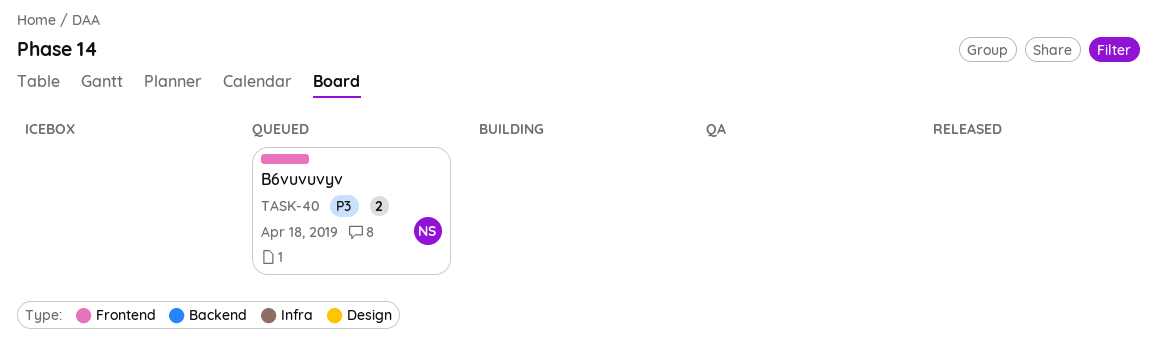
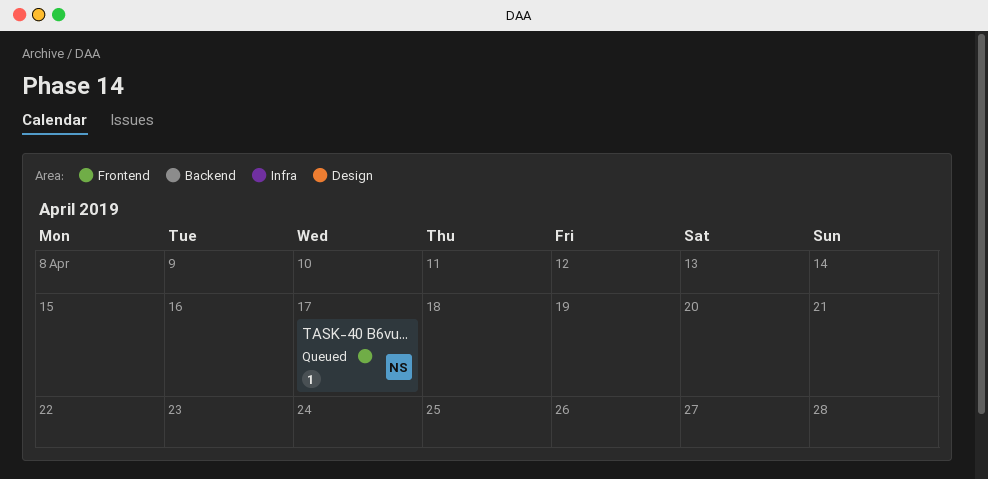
TASK-40, estimate: 2 -> 1
TASK-40, due: Apr 18 -> Apr 17

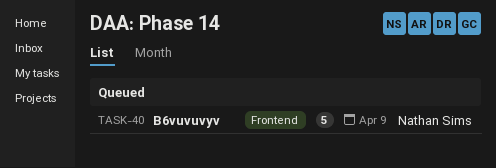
TASK-40, estimate: 1 -> 5
TASK-40, due: Apr 17 -> Apr 9

